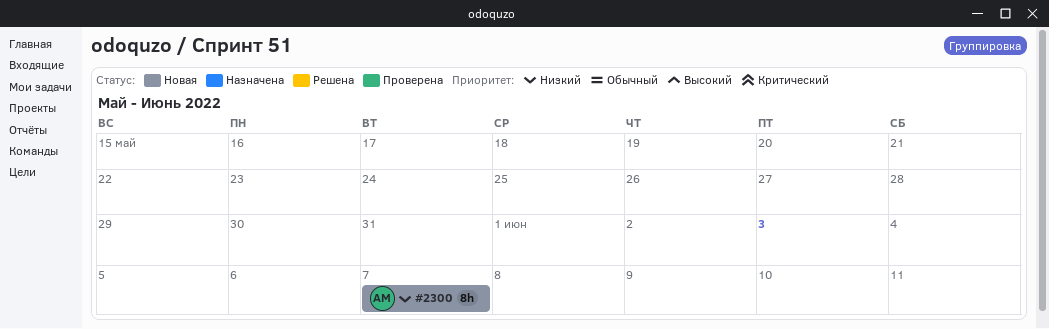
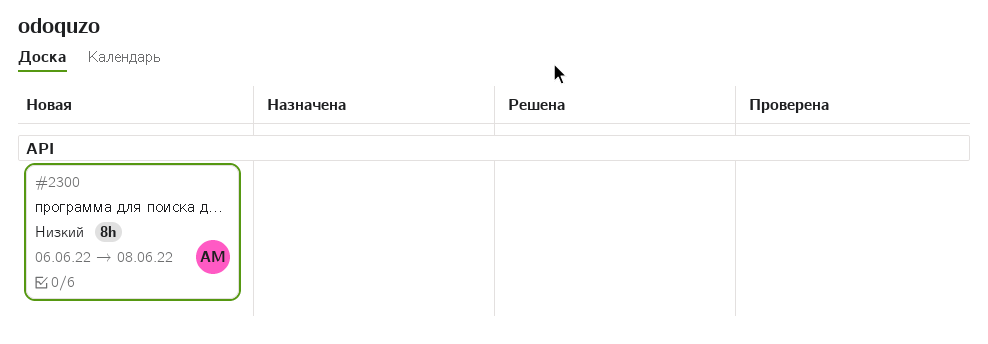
#2300, start: Jun 7 -> Jun 6
#2300, due: Jun 7 -> Jun 8

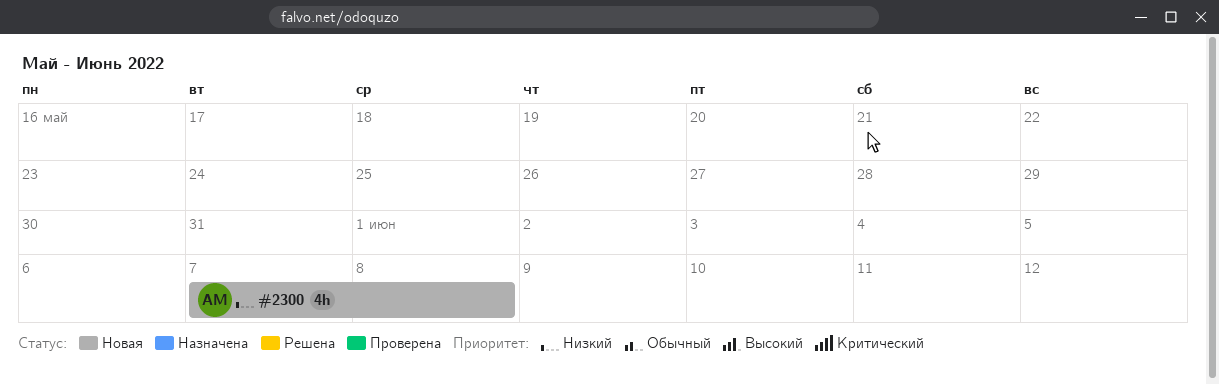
#2300, estimate: 8h -> 4h
#2300, start: Jun 6 -> Jun 7

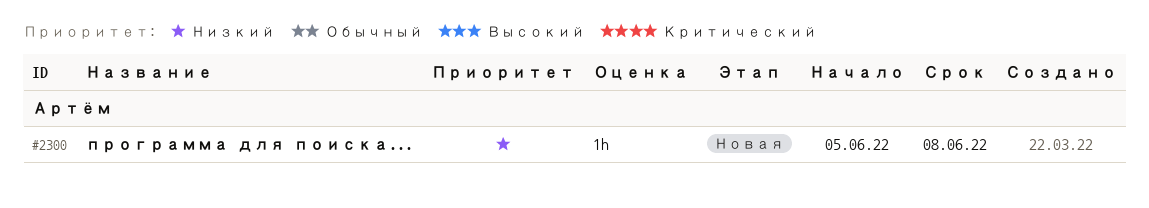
#2300, estimate: 4h -> 1h
#2300, start: Jun 7 -> Jun 5

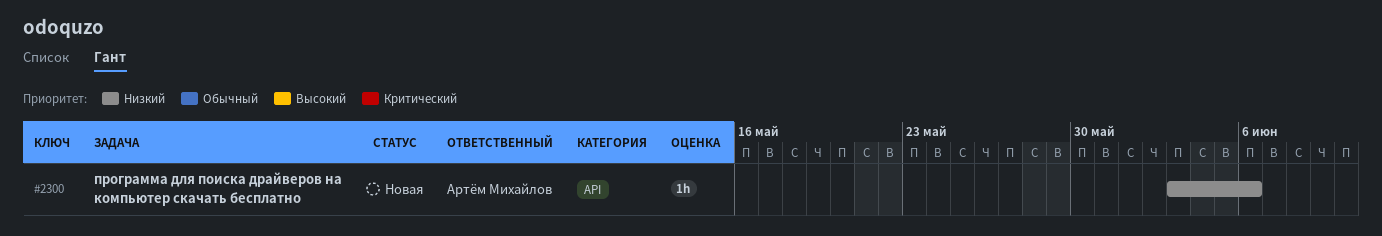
#2300, start: Jun 5 -> Jun 3
#2300, due: Jun 8 -> Jun 6

